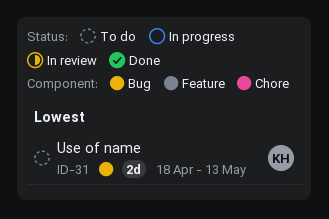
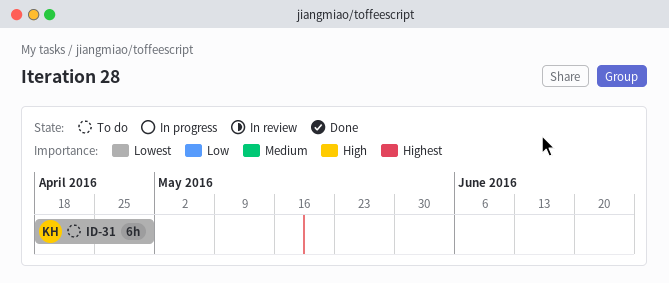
ID-31, estimate: 2d -> 6h
ID-31, due: May 13 -> Apr 29

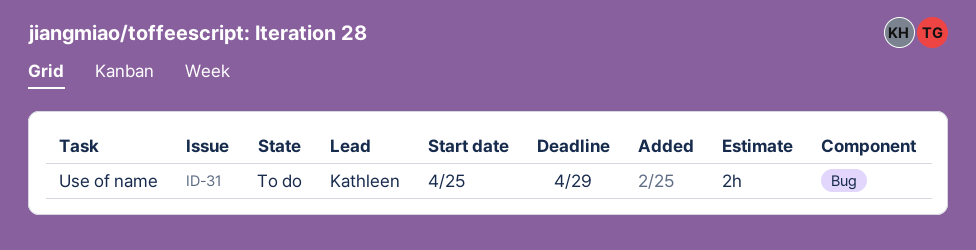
ID-31, estimate: 6h -> 2h
ID-31, start: Apr 18 -> Apr 25

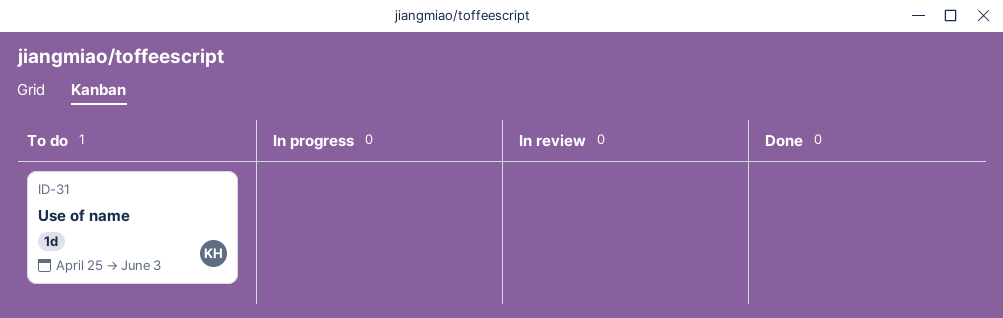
ID-31, estimate: 2h -> 1d
ID-31, due: Apr 29 -> Jun 3

